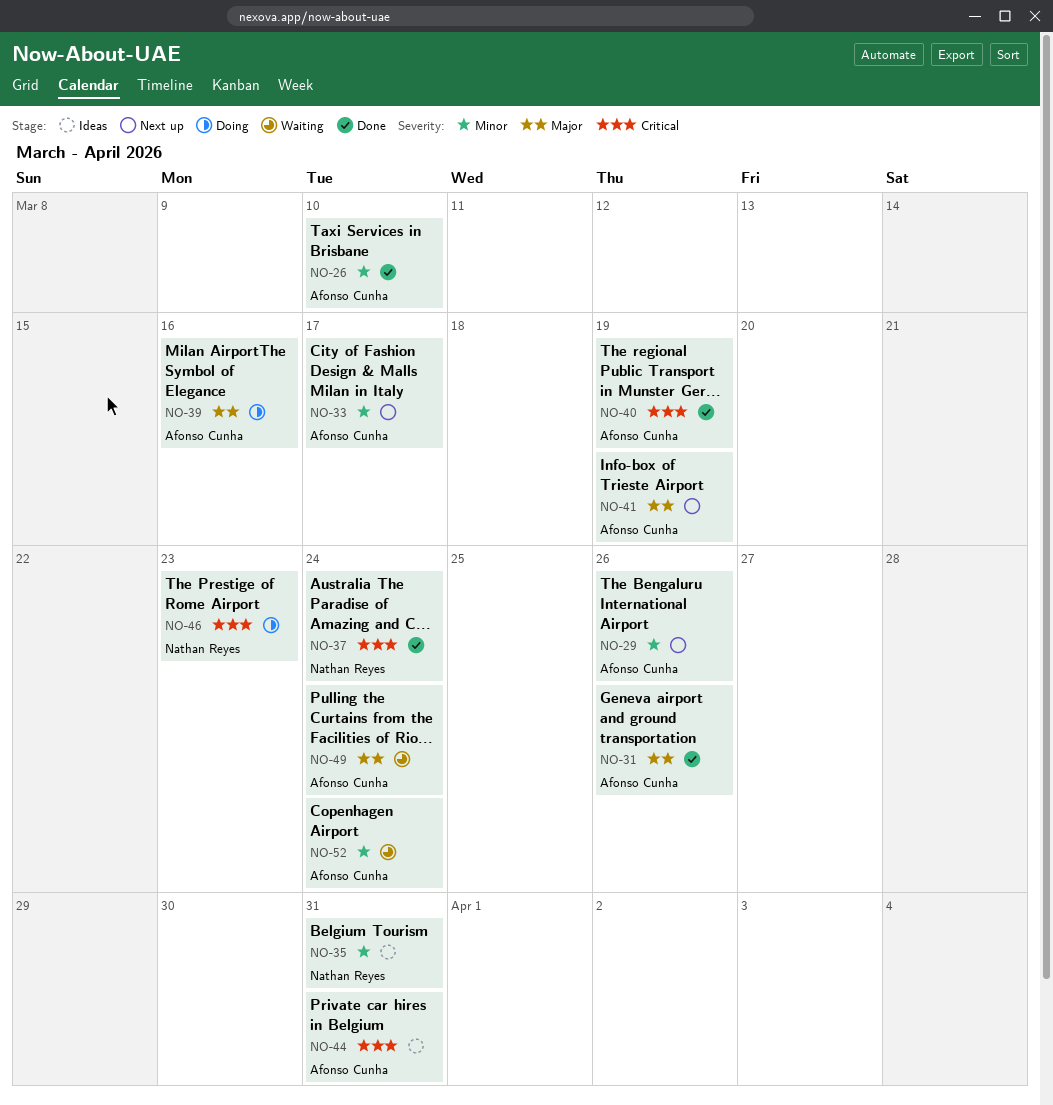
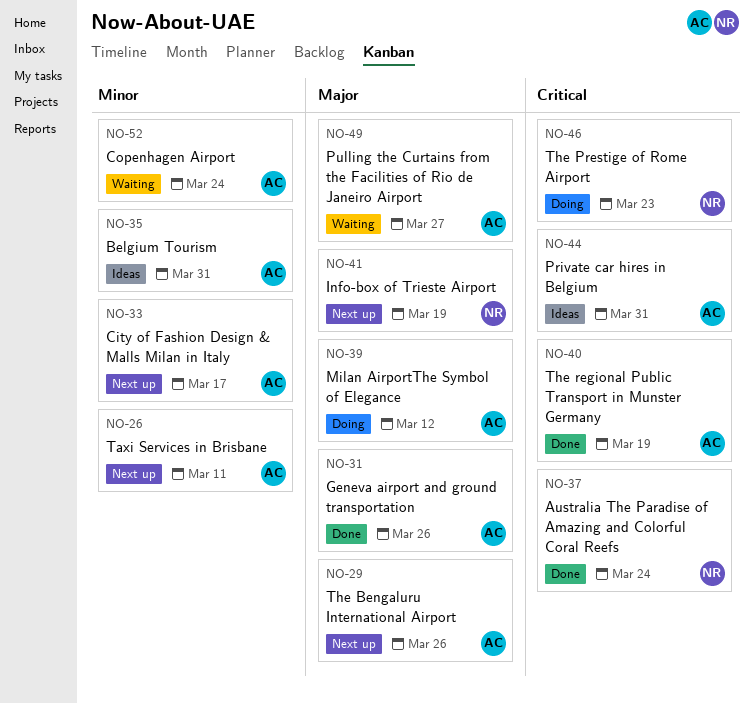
NO-26, status: Done -> Next up
NO-26, due: Mar 10 -> Mar 11
NO-29, priority: Minor -> Major
NO-35, owner: Nathan Reyes -> Afonso Cunha
NO-39, due: Mar 16 -> Mar 12
NO-41, owner: Afonso Cunha -> Nathan Reyes
NO-49, due: Mar 24 -> Mar 27

